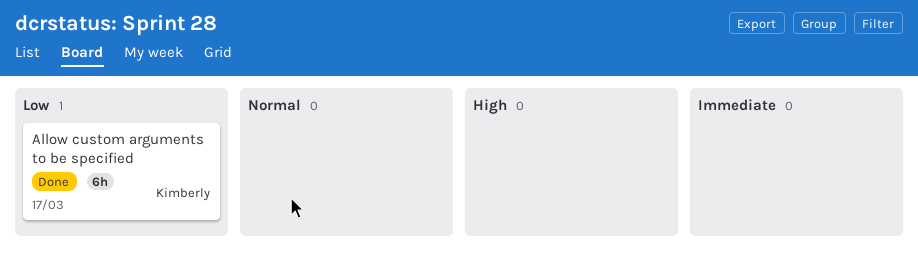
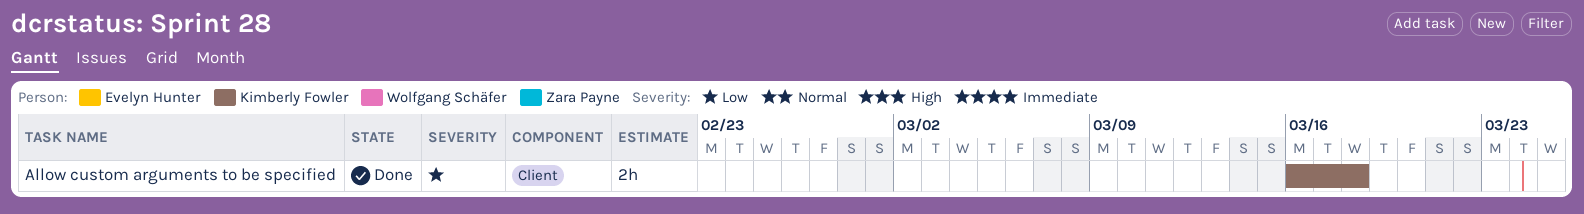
Allow custom arguments to be specified, estimate: 6h -> 2h
Allow custom arguments to be specified, due: Mar 17 -> Mar 18

